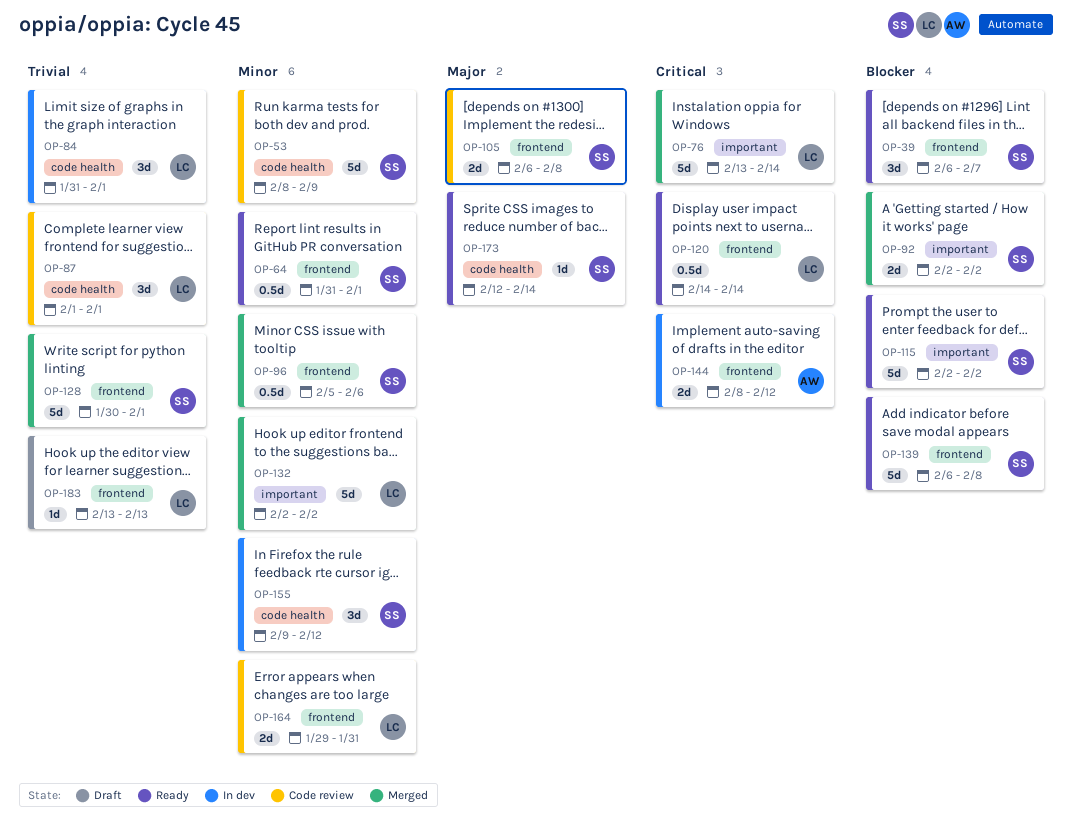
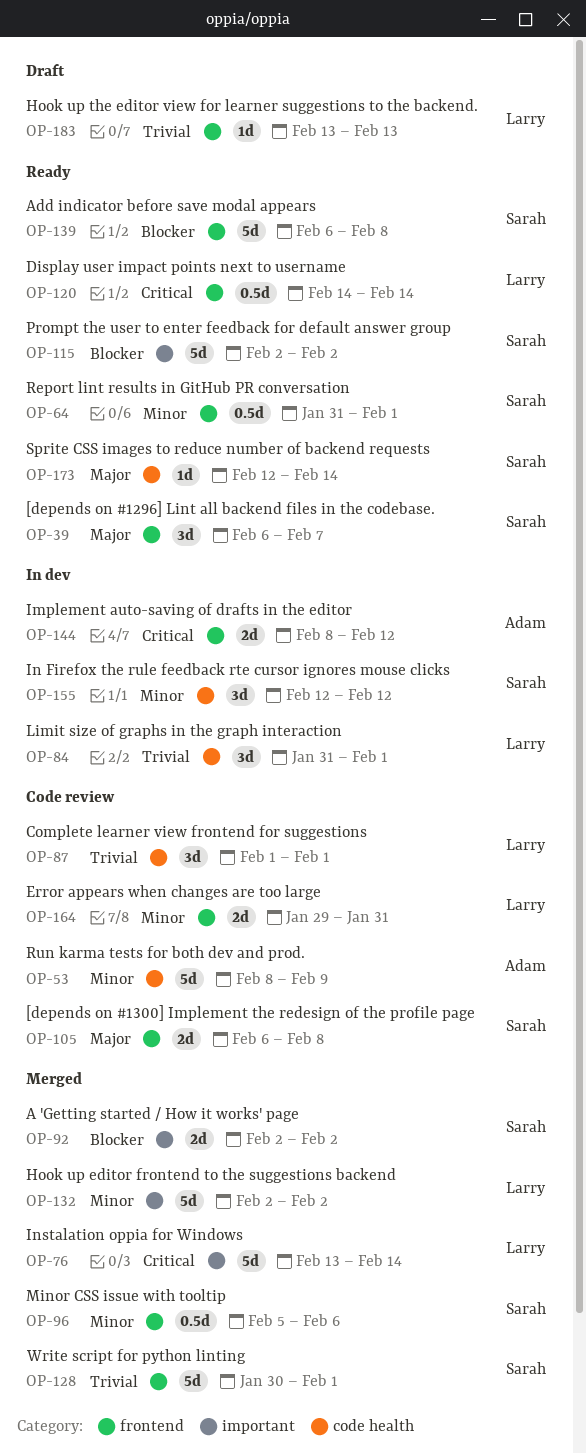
OP-39, priority: Blocker -> Major
OP-53, owner: Sarah -> Adam
OP-155, start: Feb 9 -> Feb 12

